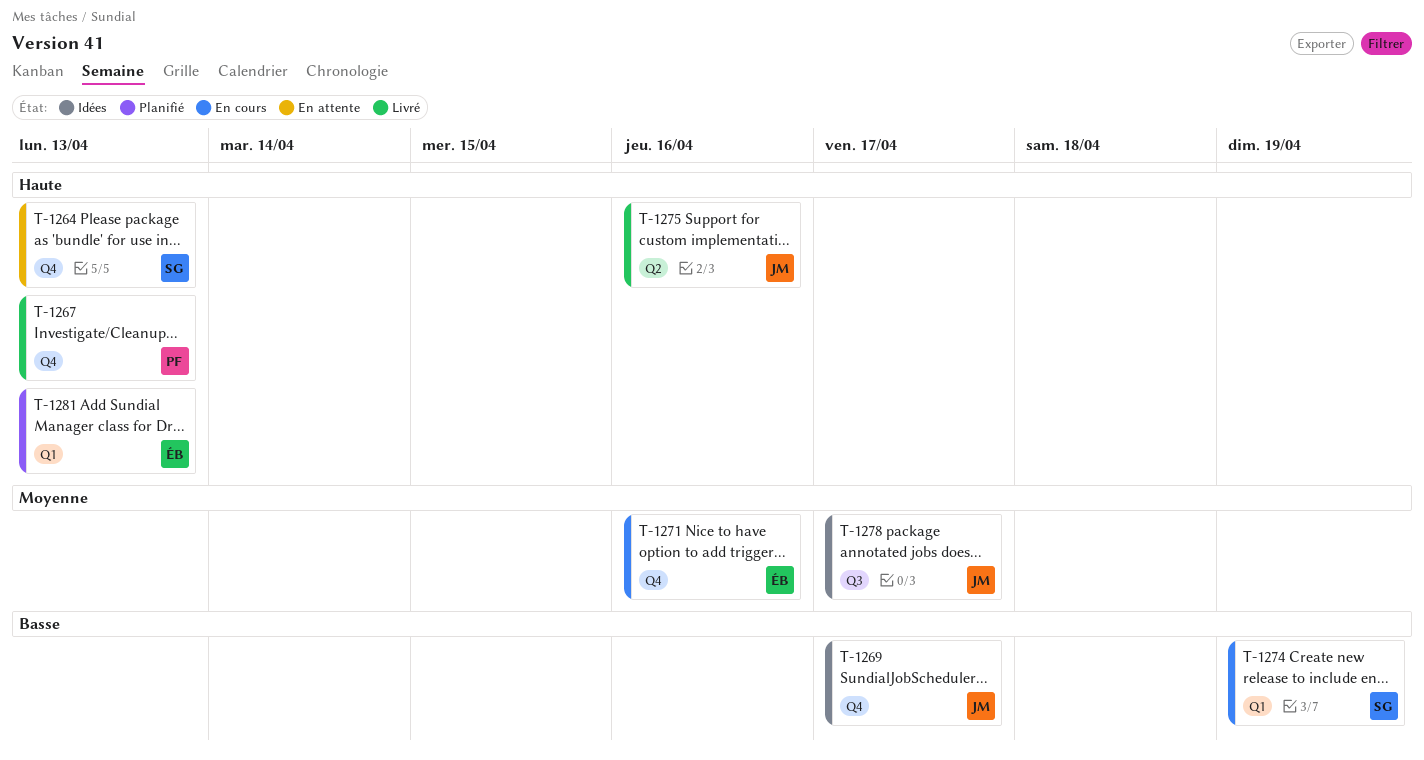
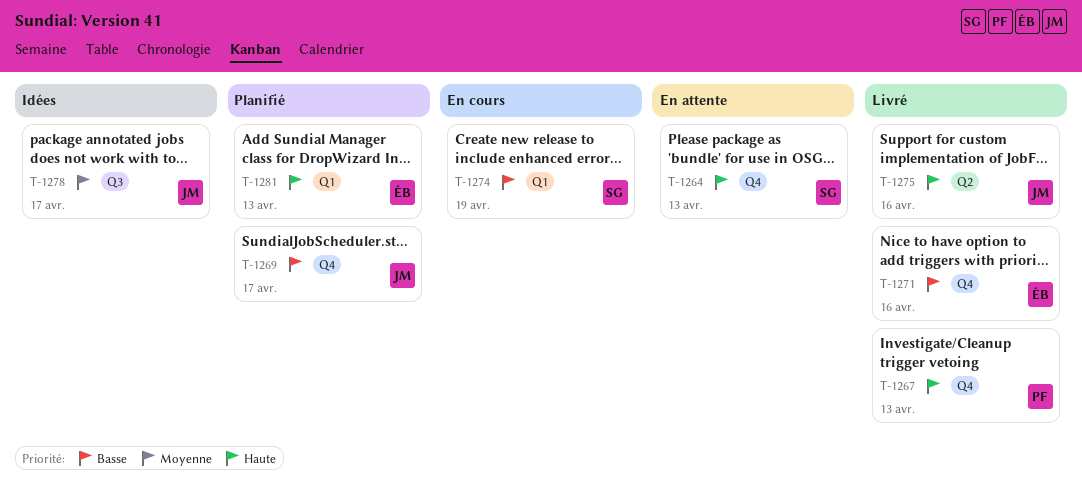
T-1269, status: Idées -> Planifié
T-1271, status: En cours -> Livré
T-1271, priority: Moyenne -> Basse

